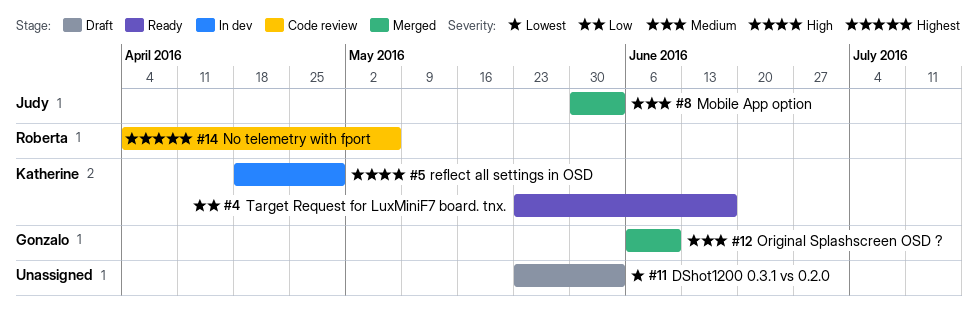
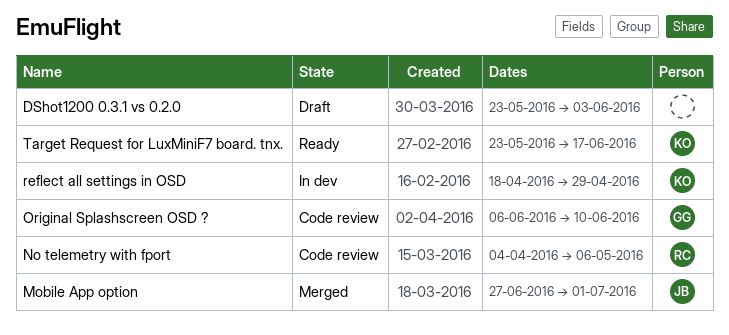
Mobile App option, start: May 30 -> Jun 27
Mobile App option, due: Jun 3 -> Jul 1
Original Splashscreen OSD ?, status: Merged -> Code review

